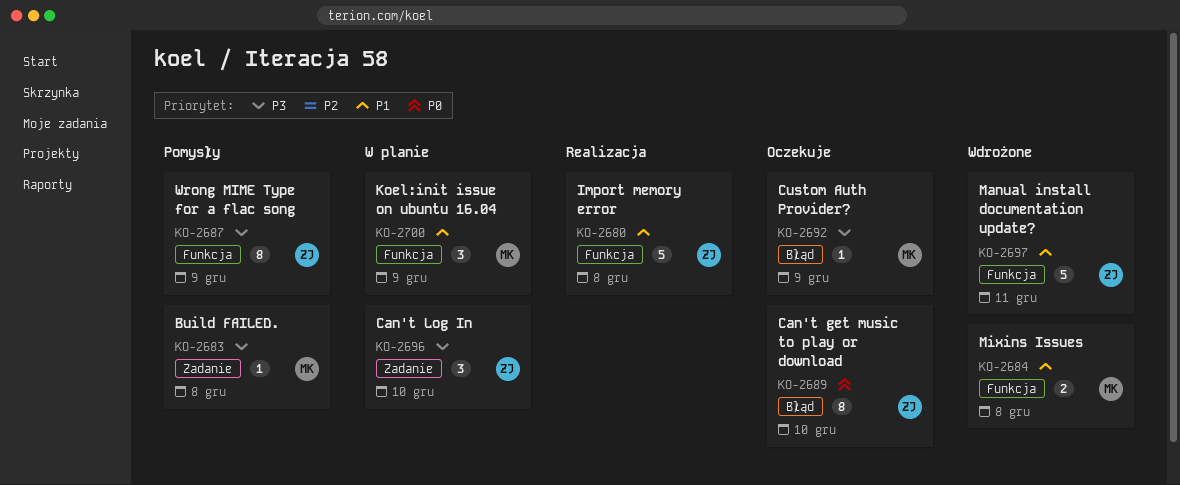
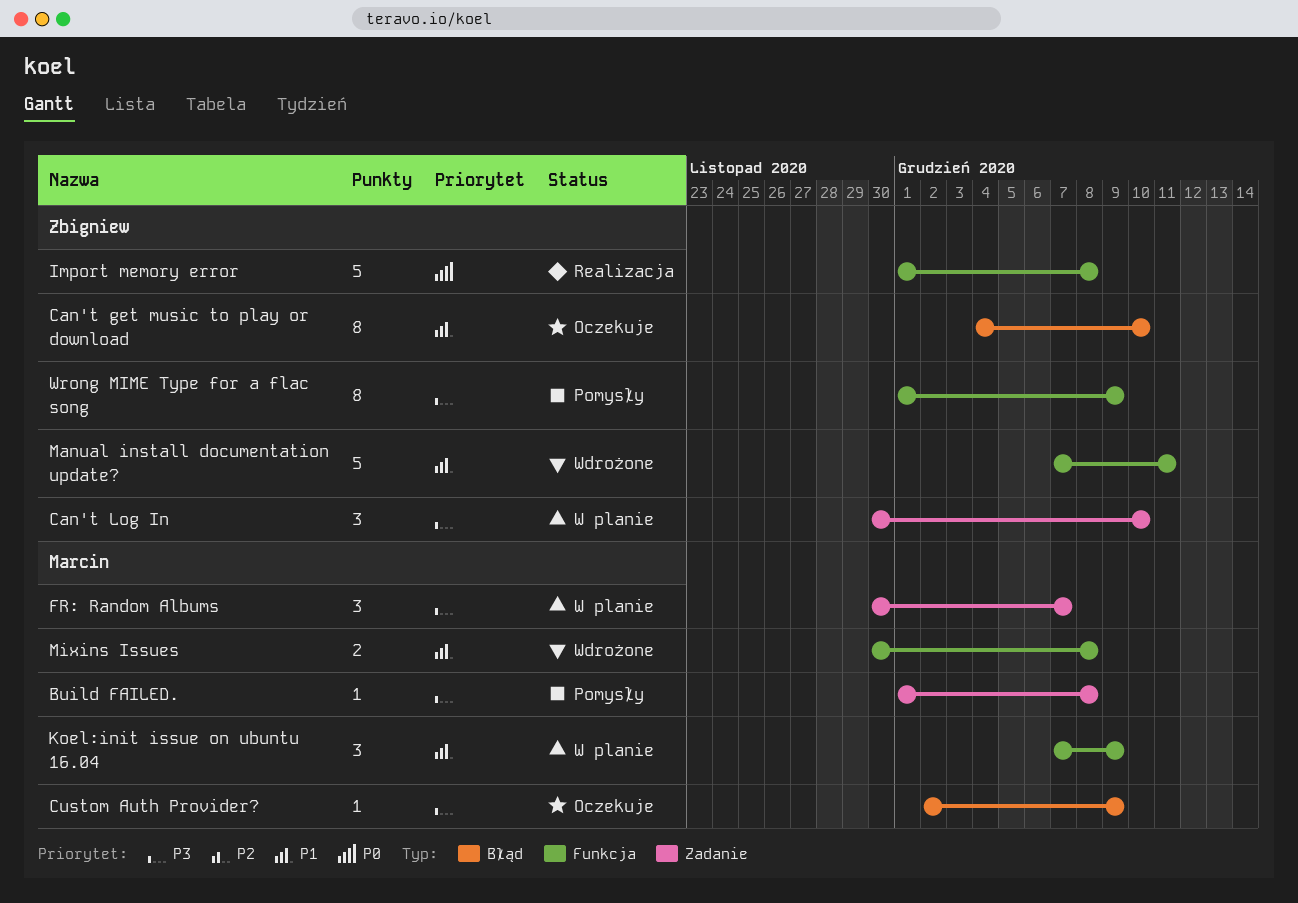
Can't get music to play or download, priority: P0 -> P1
FR: Random Albums: none -> present
Import memory error, priority: P1 -> P0

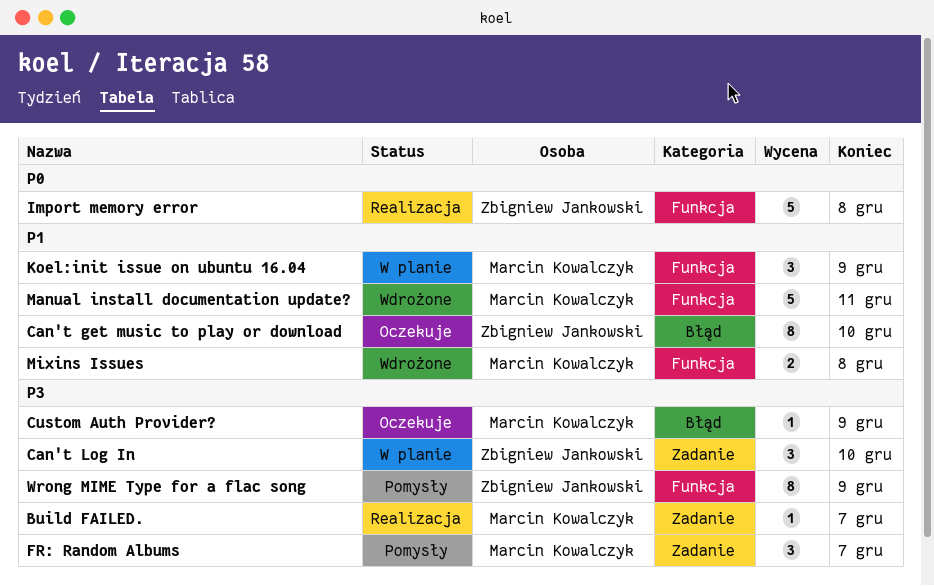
Build FAILED., status: Pomysły -> Realizacja
Build FAILED., due: Dec 8 -> Dec 7
FR: Random Albums, status: W planie -> Pomysły
Manual install documentation update?, owner: Zbigniew Jankowski -> Marcin Kowalczyk

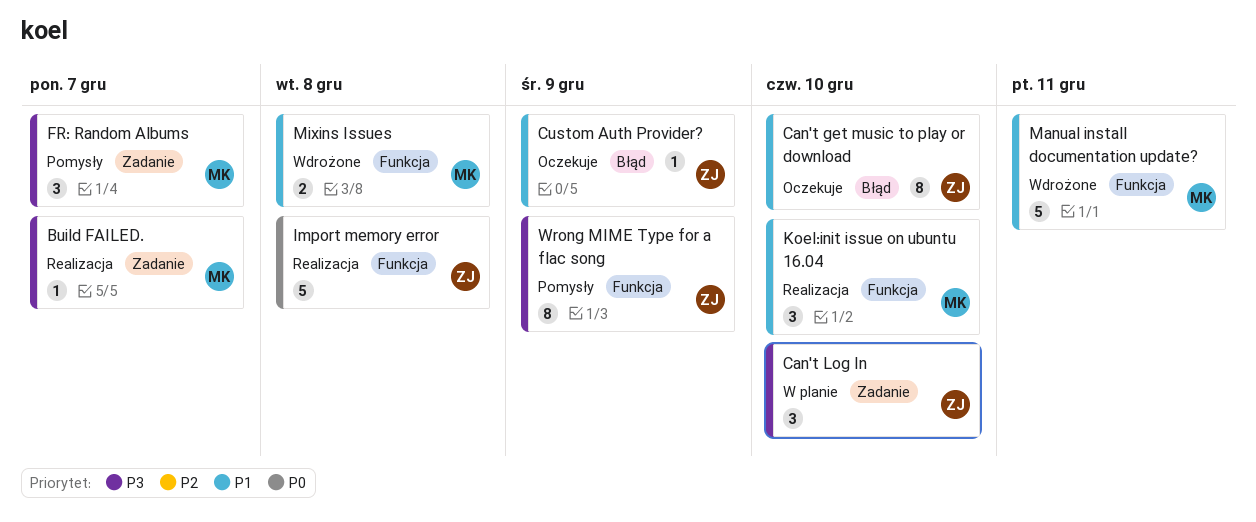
Custom Auth Provider?, owner: Marcin Kowalczyk -> Zbigniew Jankowski
Custom Auth Provider?, priority: P3 -> P1
Koel:init issue on ubuntu 16.04, status: W planie -> Realizacja
Koel:init issue on ubuntu 16.04, due: Dec 9 -> Dec 10

